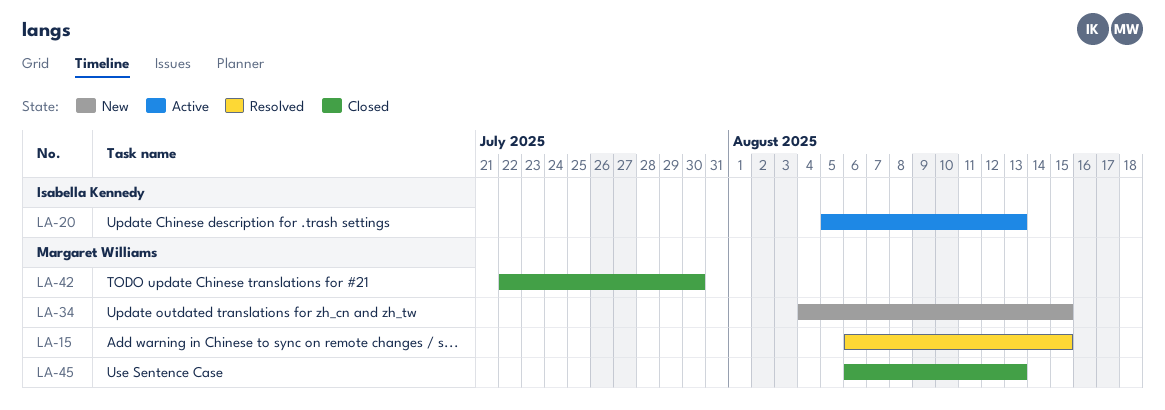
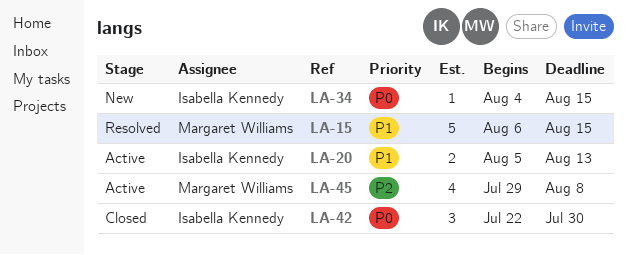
LA-34, owner: Margaret Williams -> Isabella Kennedy
LA-42, owner: Margaret Williams -> Isabella Kennedy
LA-45, status: Closed -> Active
LA-45, start: Aug 6 -> Jul 29
LA-45, due: Aug 13 -> Aug 8

